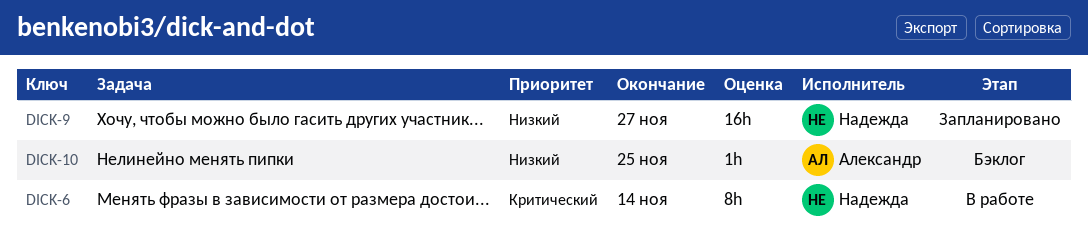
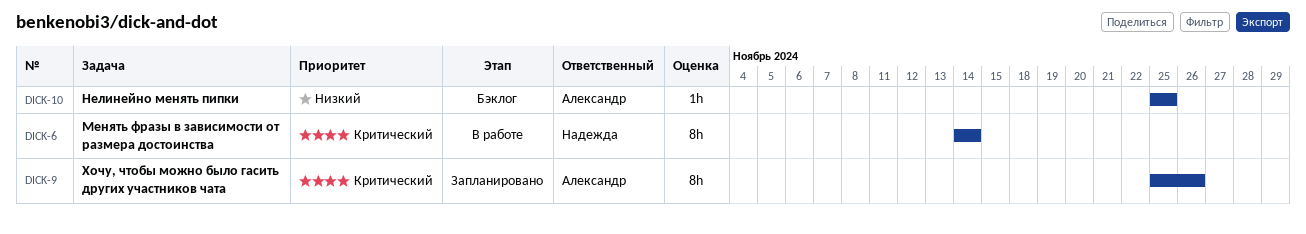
DICK-9, owner: Надежда -> Александр
DICK-9, priority: Низкий -> Критический
DICK-9, estimate: 16h -> 8h
DICK-9, due: Nov 27 -> Nov 26

